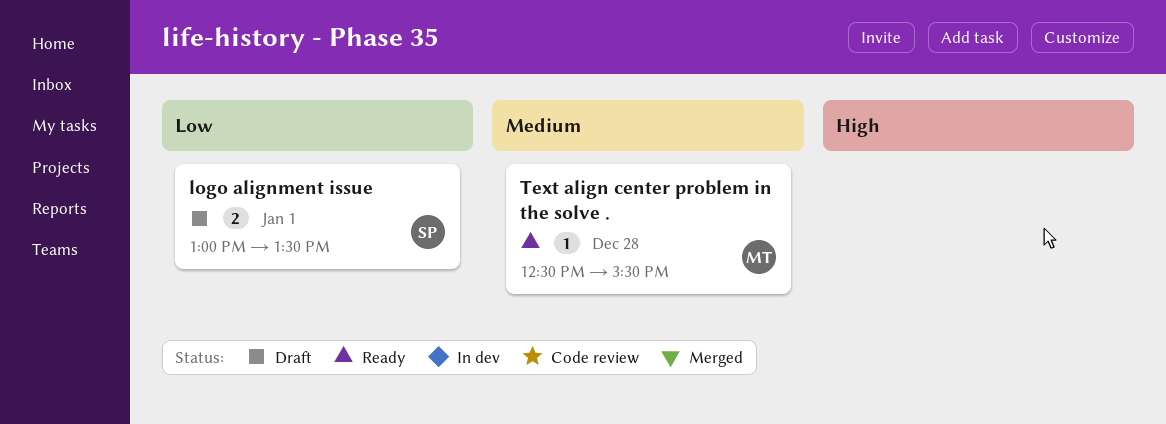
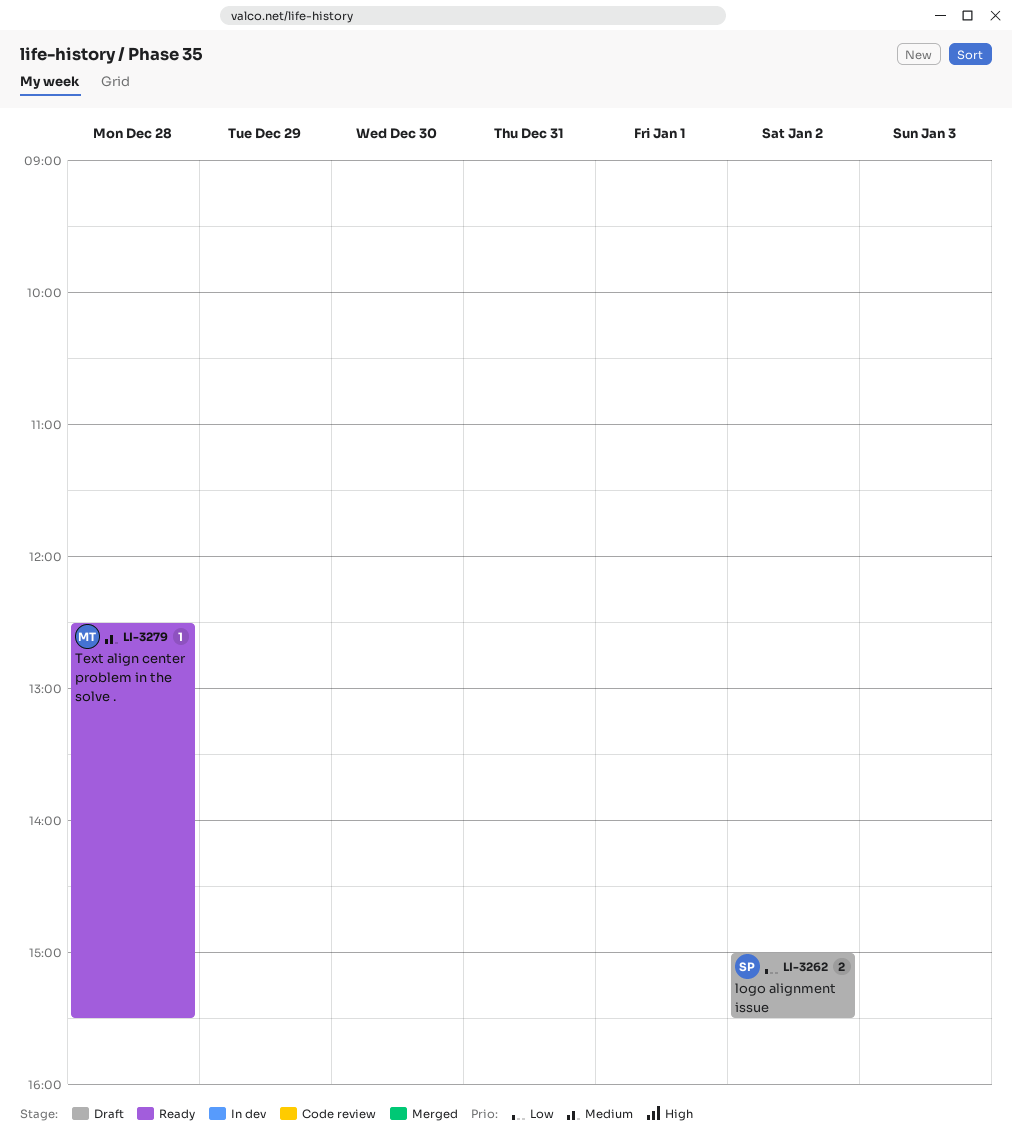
logo alignment issue, day: Jan 1 -> Jan 2
logo alignment issue, begins: 13:00 -> 15:00
logo alignment issue, ends: 13:30 -> 15:30

